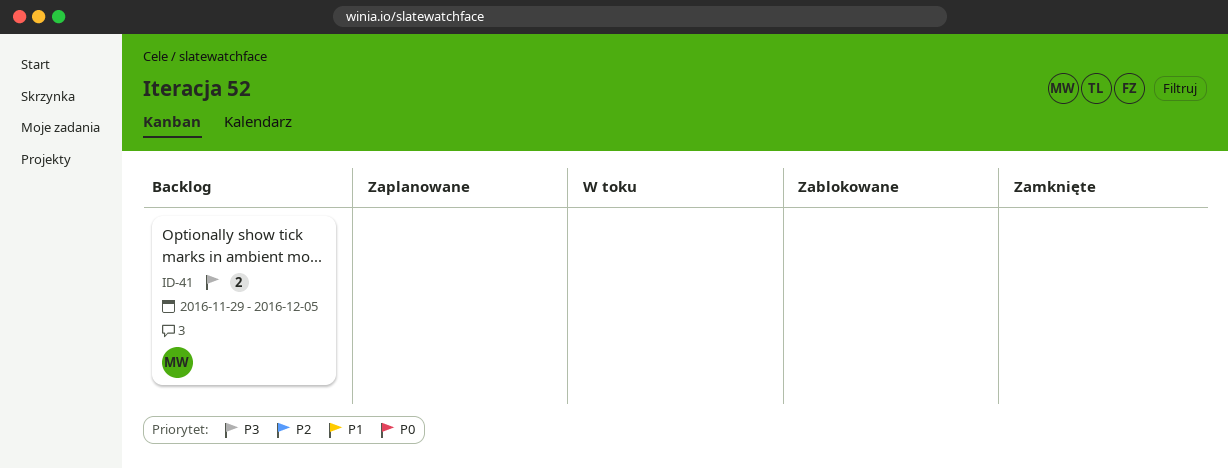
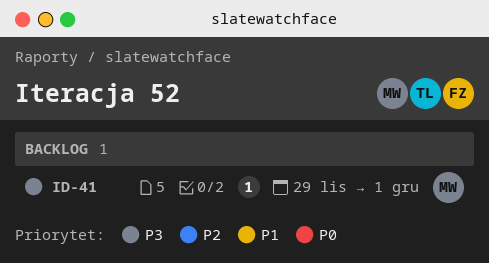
ID-41, estimate: 2 -> 1
ID-41, due: Dec 5 -> Dec 1

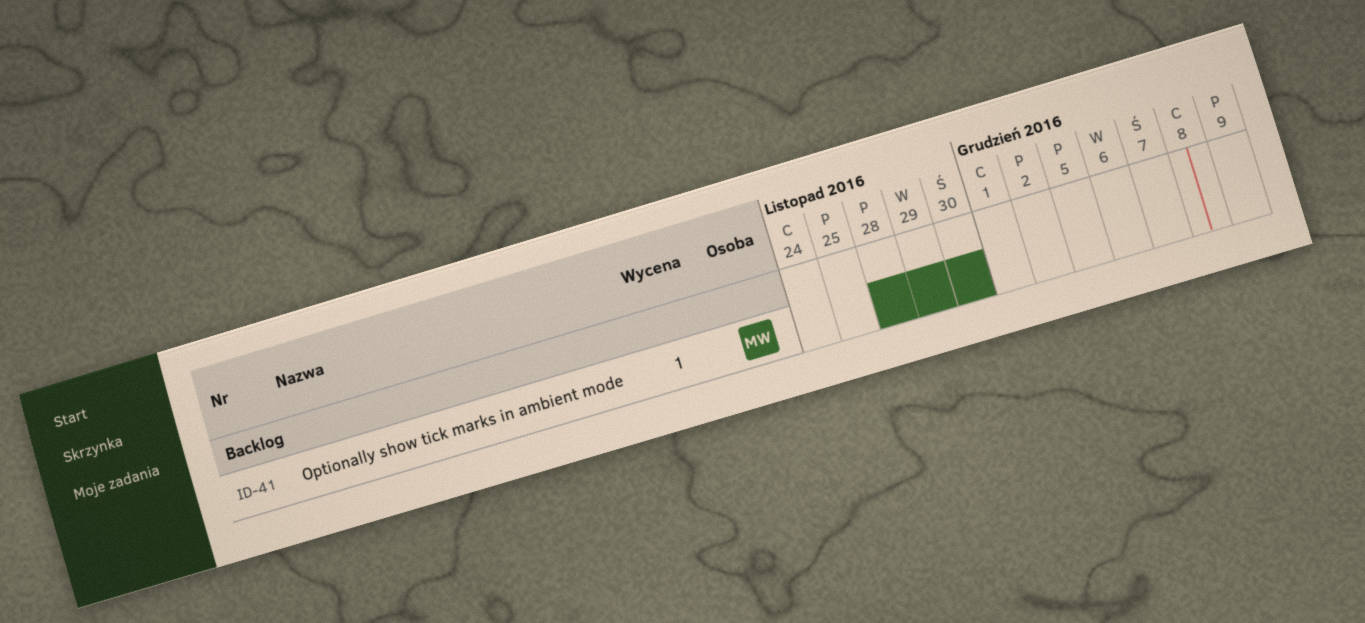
ID-41, start: Nov 29 -> Nov 28
ID-41, due: Dec 1 -> Nov 30

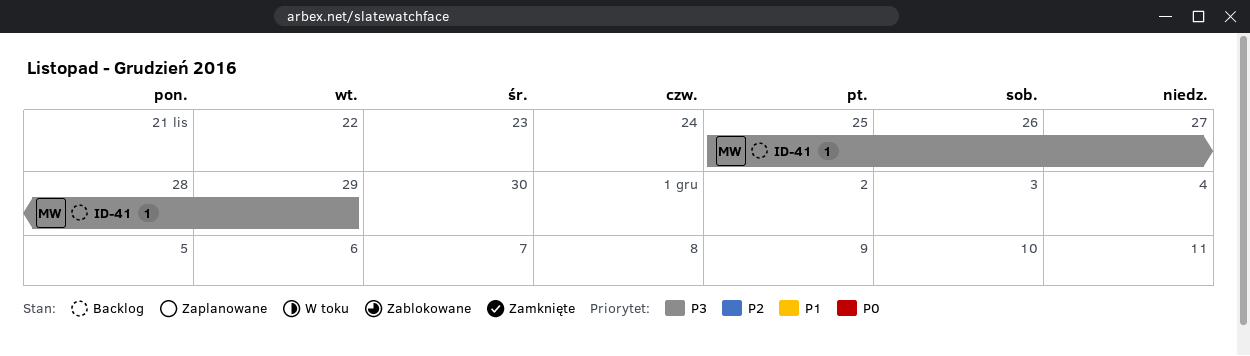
ID-41, start: Nov 28 -> Nov 25
ID-41, due: Nov 30 -> Nov 29

